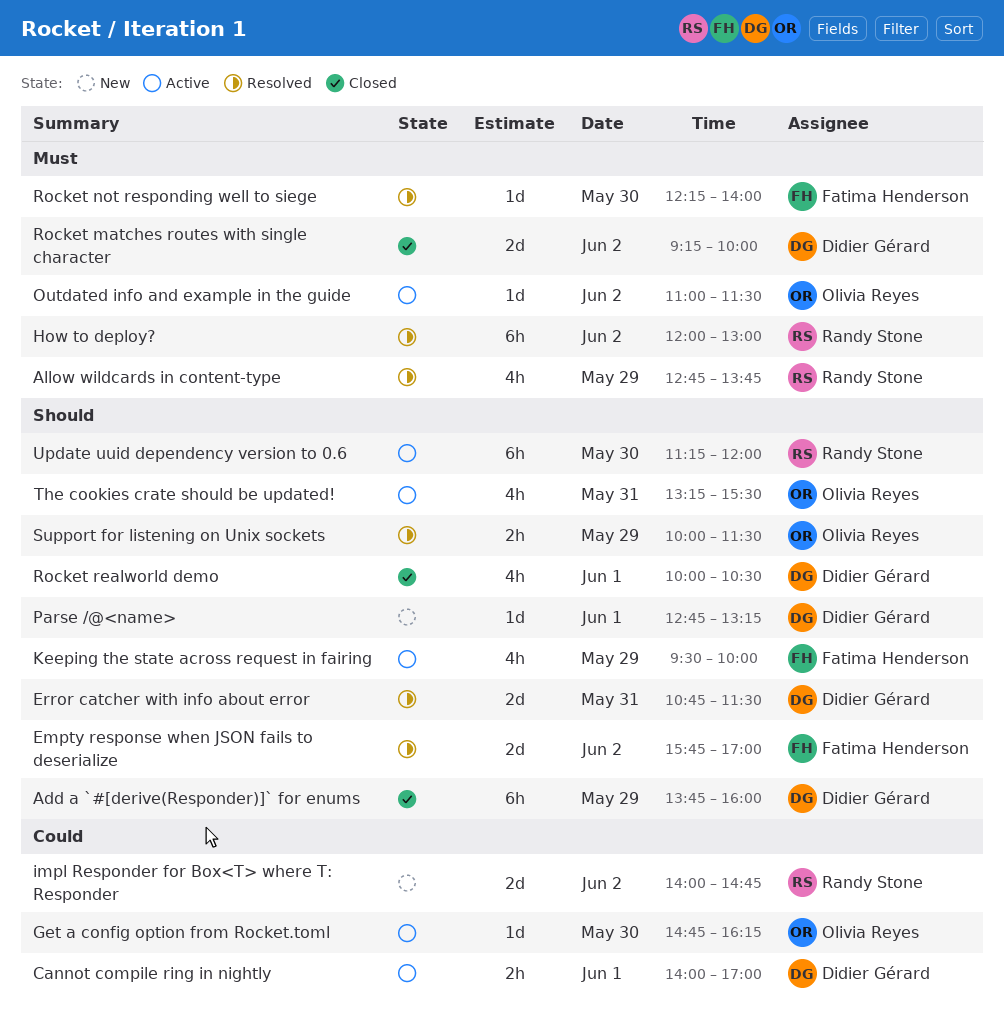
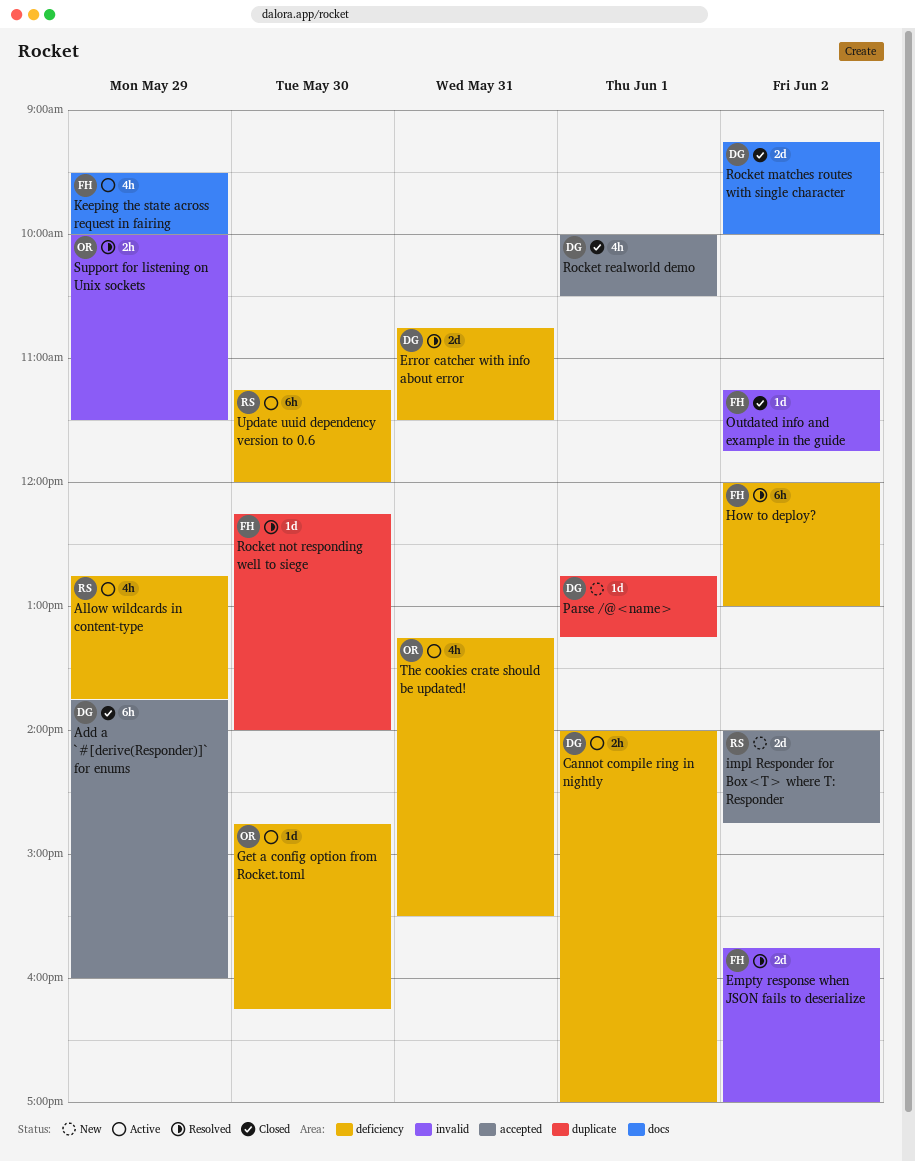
Allow wildcards in content-type, status: Resolved -> Active
How to deploy?, owner: Randy Stone -> Fatima Henderson
Outdated info and example in the guide, status: Active -> Closed
Outdated info and example in the guide, owner: Olivia Reyes -> Fatima Henderson
Outdated info and example in the guide, begins: 11:00 -> 11:15
Outdated info and example in the guide, ends: 11:30 -> 11:45

